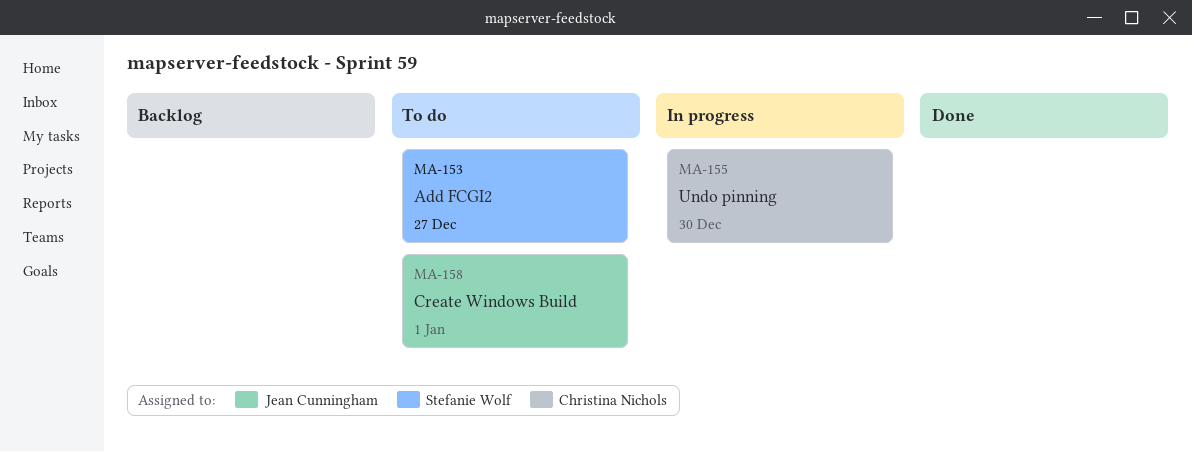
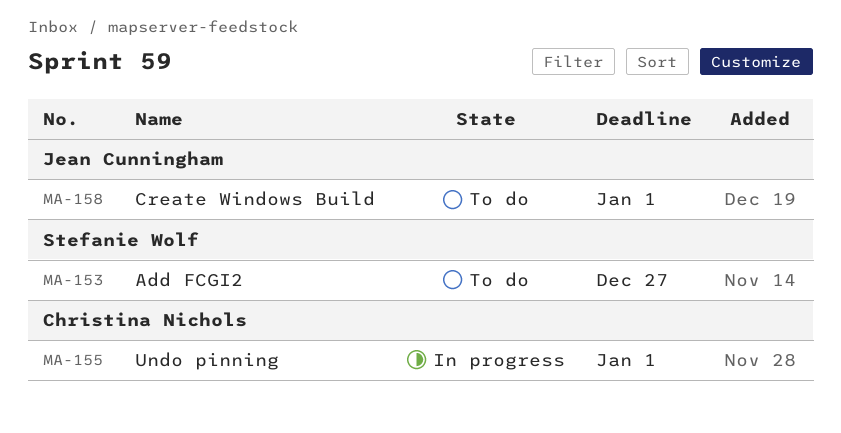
MA-155, due: Dec 30 -> Jan 1

